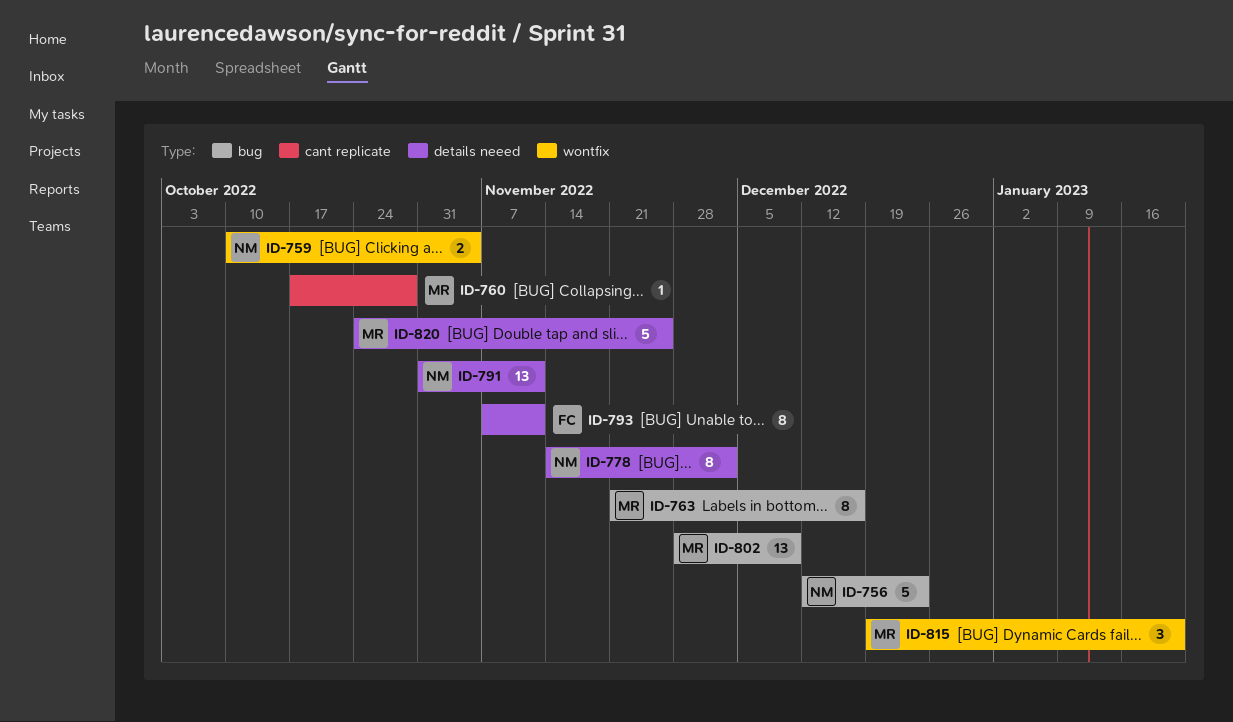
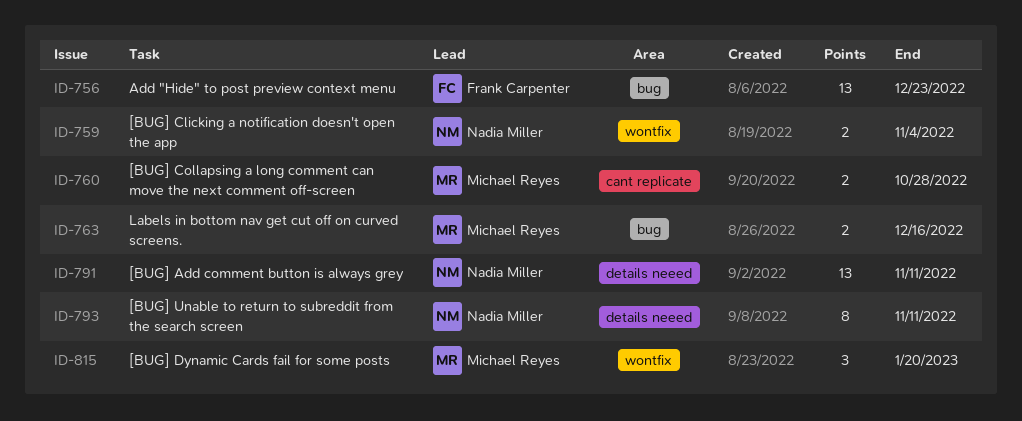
ID-756, owner: Nadia Miller -> Frank Carpenter
ID-756, estimate: 5 -> 13
ID-760, estimate: 1 -> 2
ID-763, estimate: 8 -> 2
ID-778: present -> none
ID-793, owner: Frank Carpenter -> Nadia Miller
ID-802: present -> none
ID-820: present -> none

